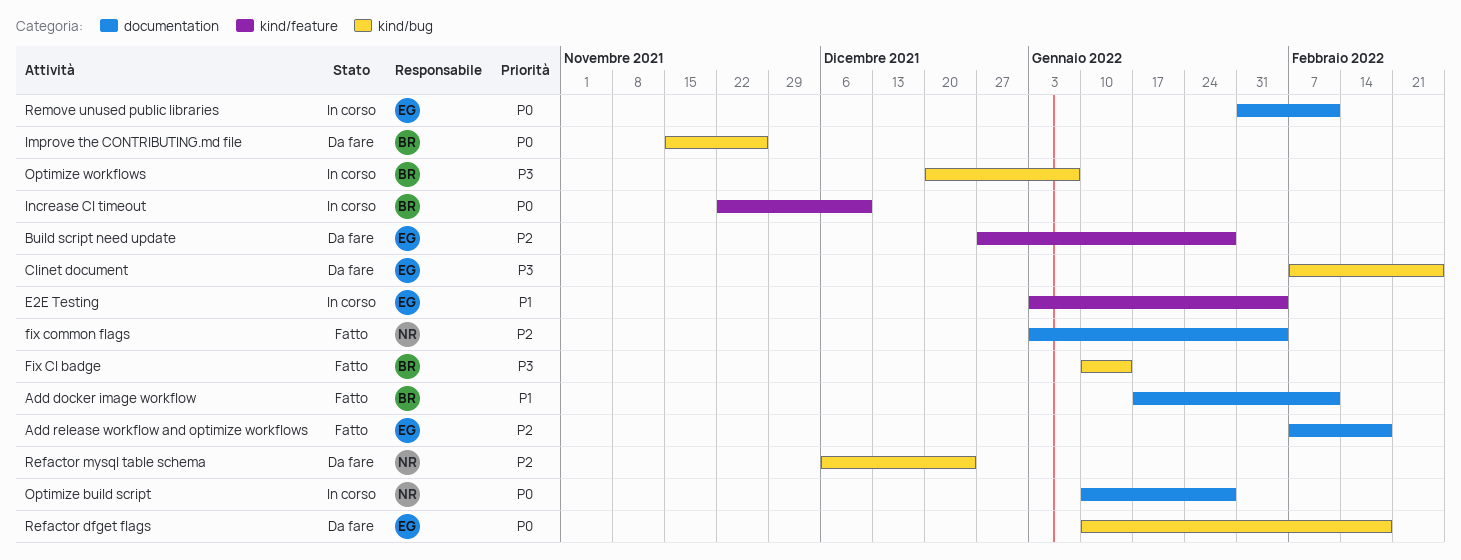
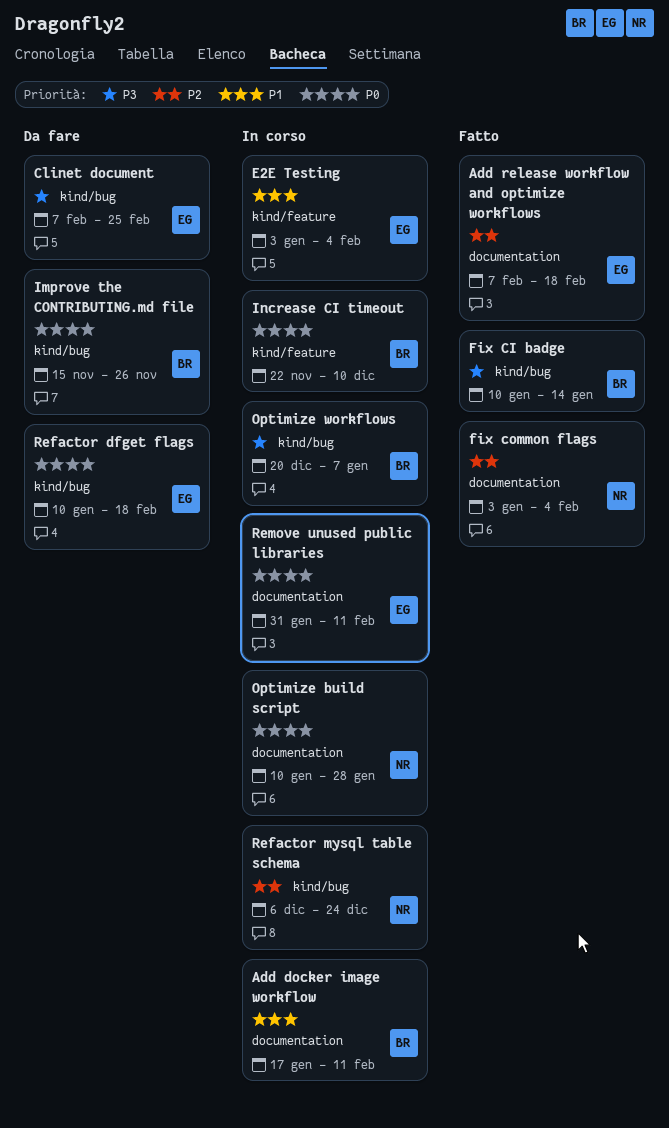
Add docker image workflow, status: Fatto -> In corso
Build script need update: present -> none
Refactor mysql table schema, status: Da fare -> In corso

